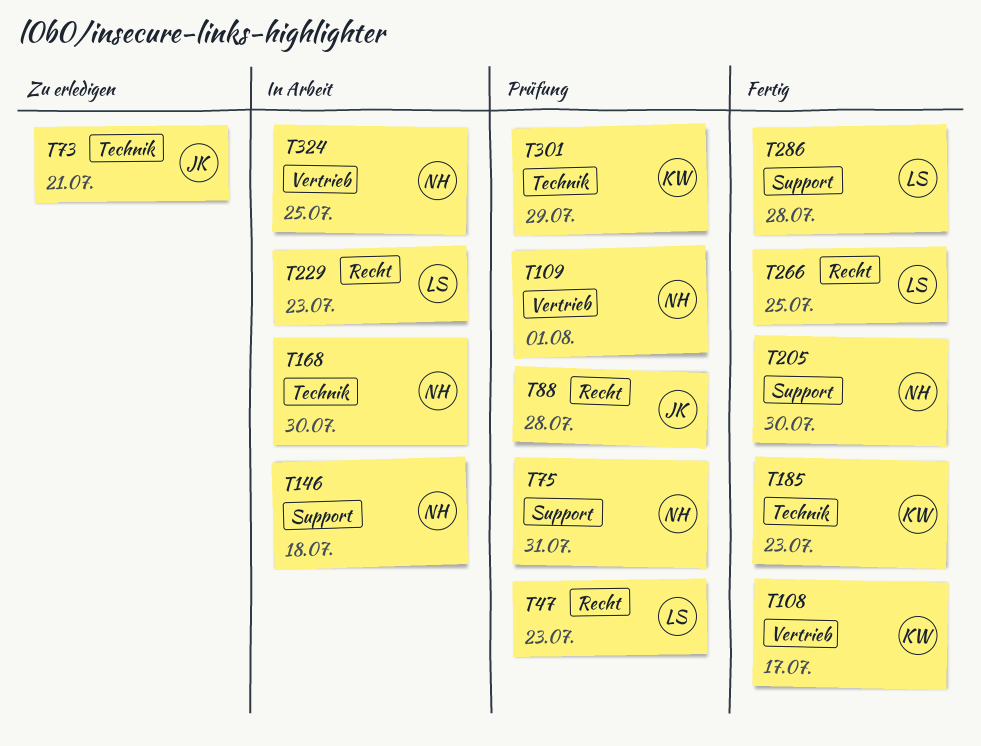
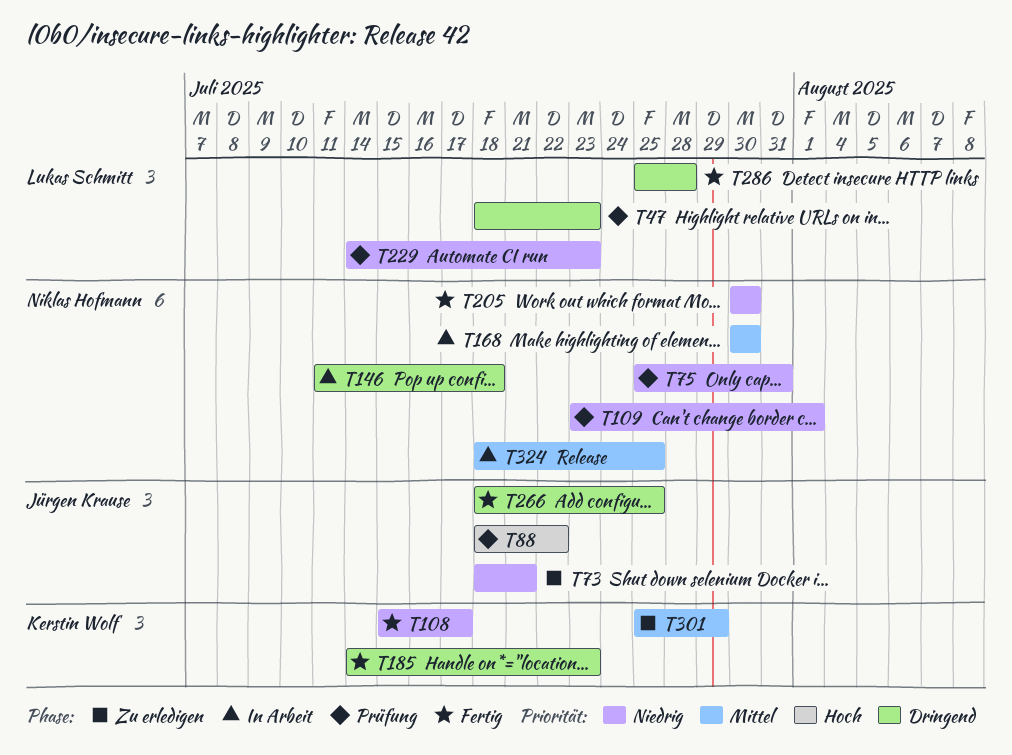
T88, due: Jul 28 -> Jul 22
T229, status: In Arbeit -> Prüfung
T266, owner: Lukas Schmitt -> Jürgen Krause
T301, status: Prüfung -> Zu erledigen

